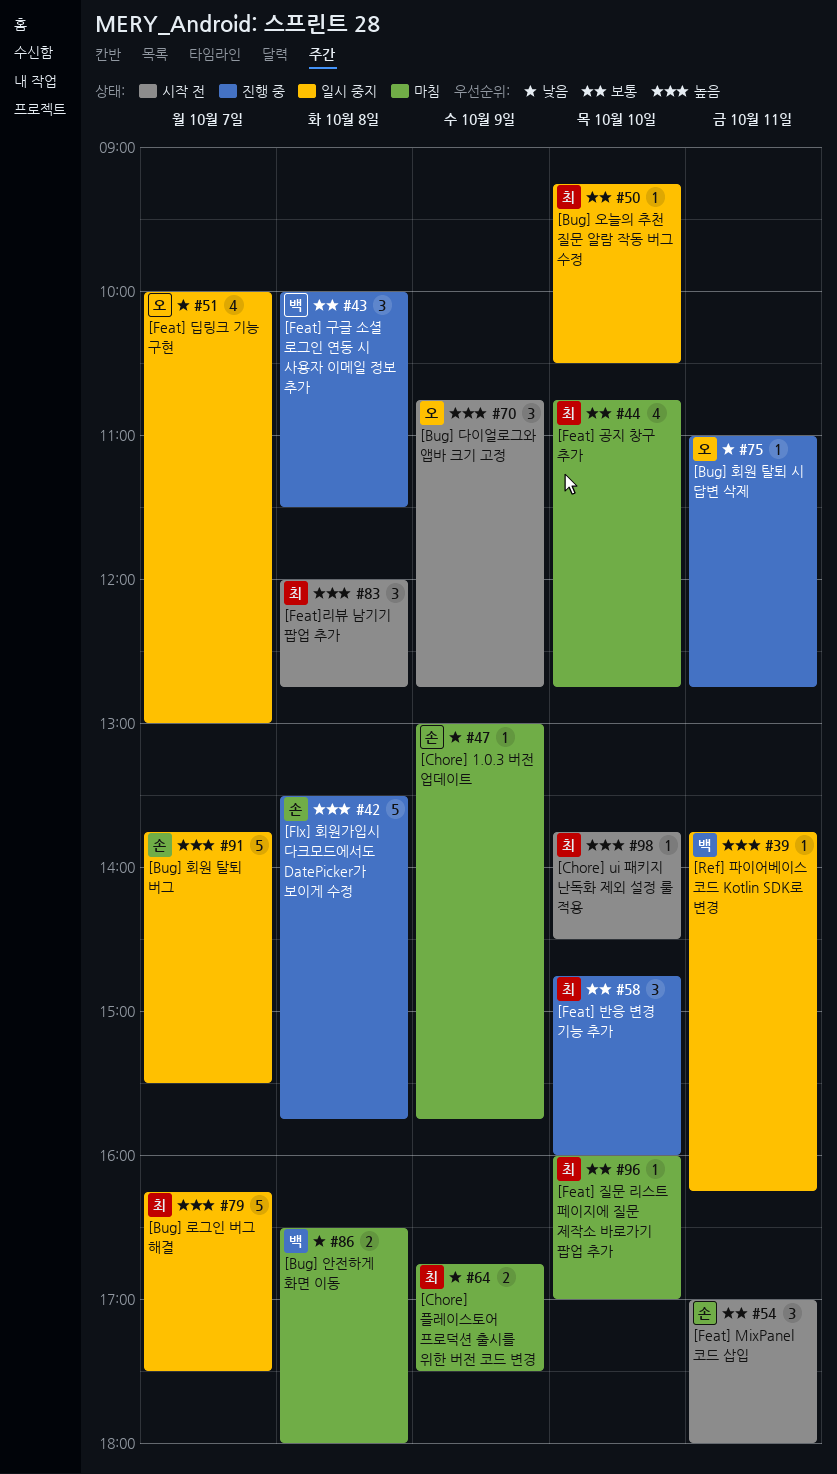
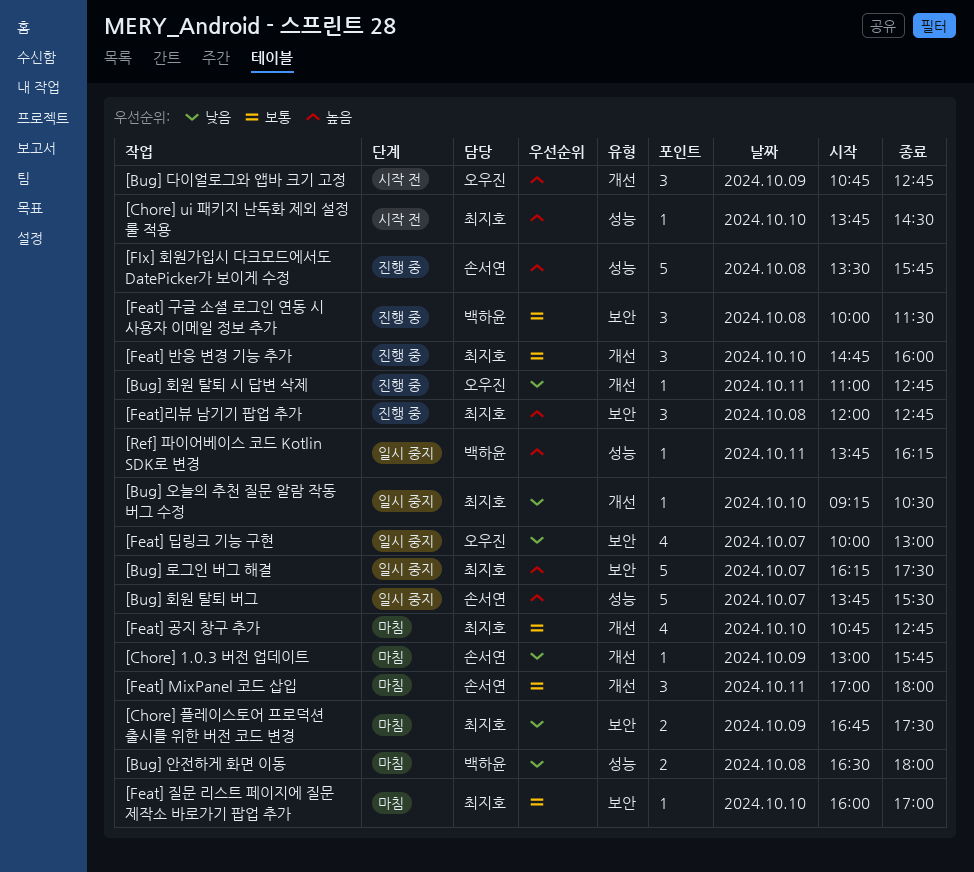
[Bug] 오늘의 추천 질문 알람 작동 버그 수정, priority: 보통 -> 낮음
[Feat] MixPanel 코드 삽입, status: 시작 전 -> 마침
[Feat]리뷰 남기기 팝업 추가, status: 시작 전 -> 진행 중

